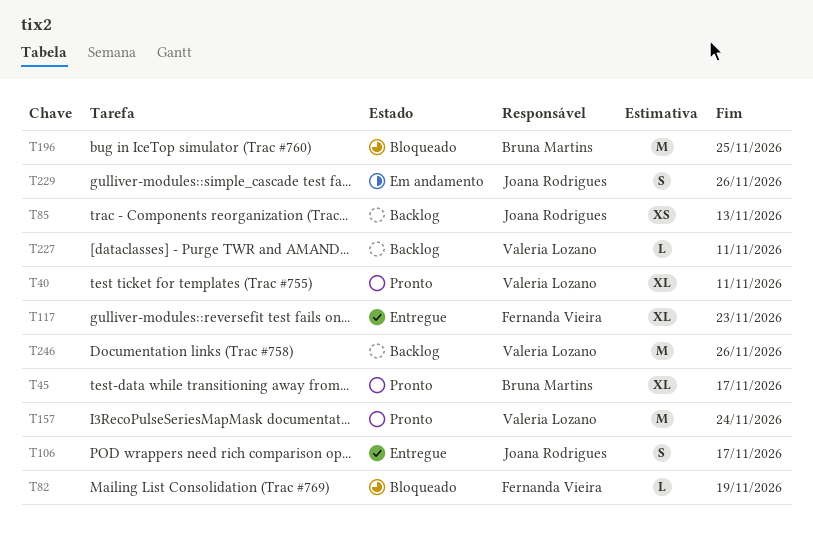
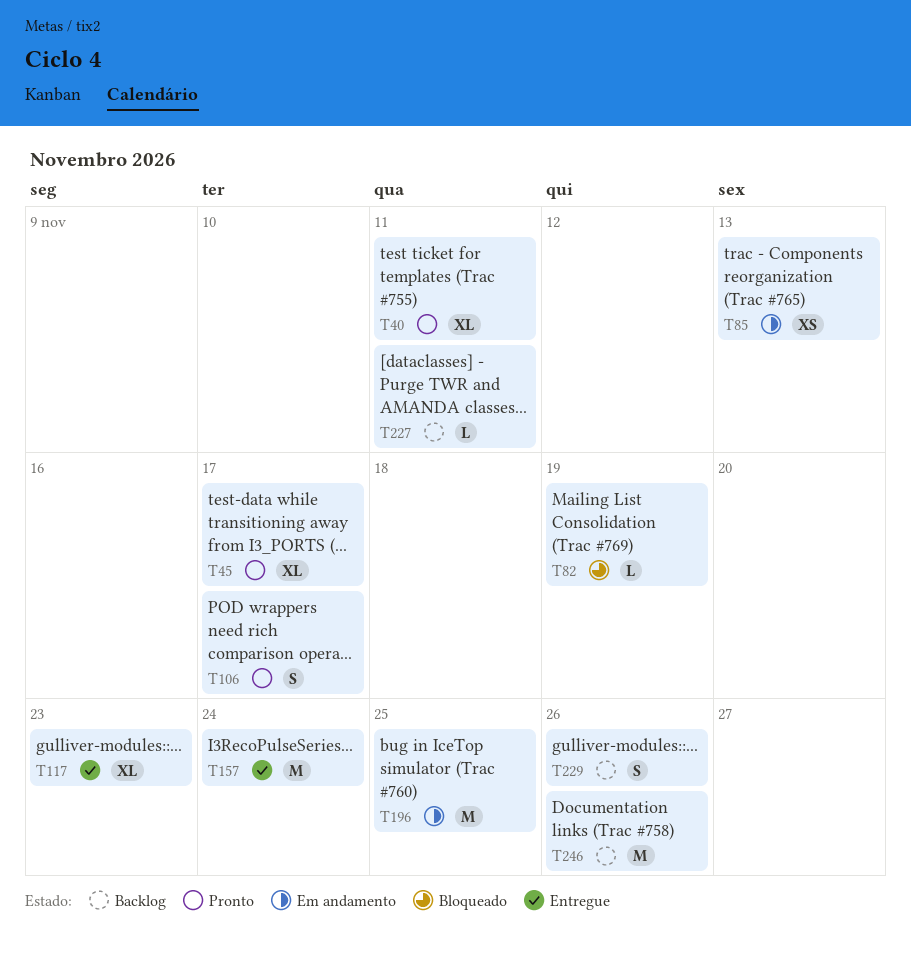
T85, status: Backlog -> Em andamento
T106, status: Entregue -> Pronto
T157, status: Pronto -> Entregue
T196, status: Bloqueado -> Em andamento
T229, status: Em andamento -> Backlog

